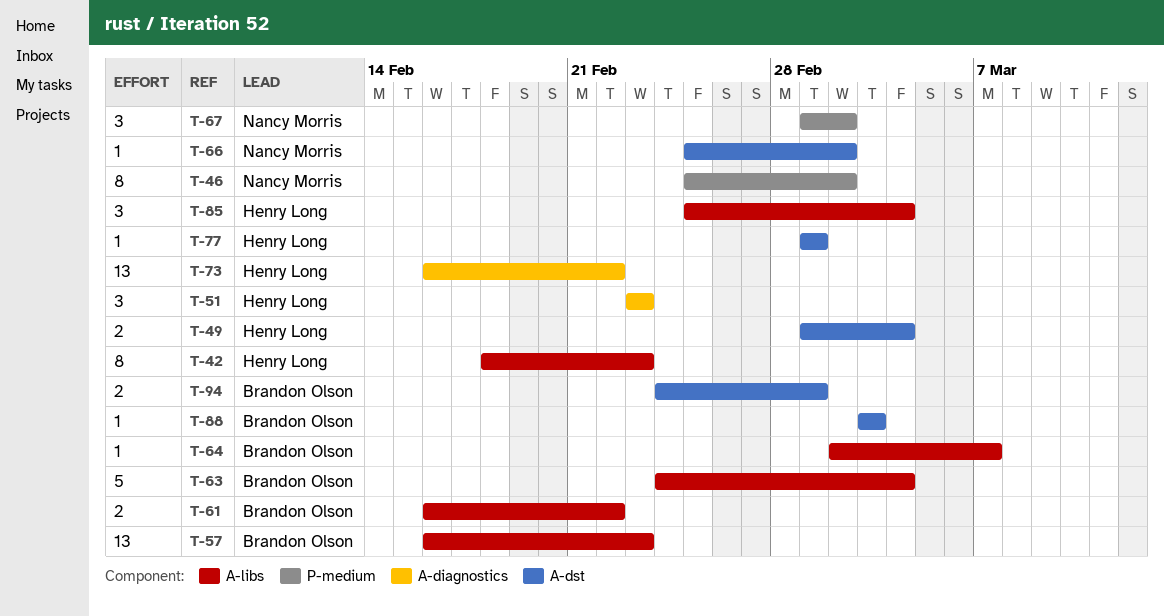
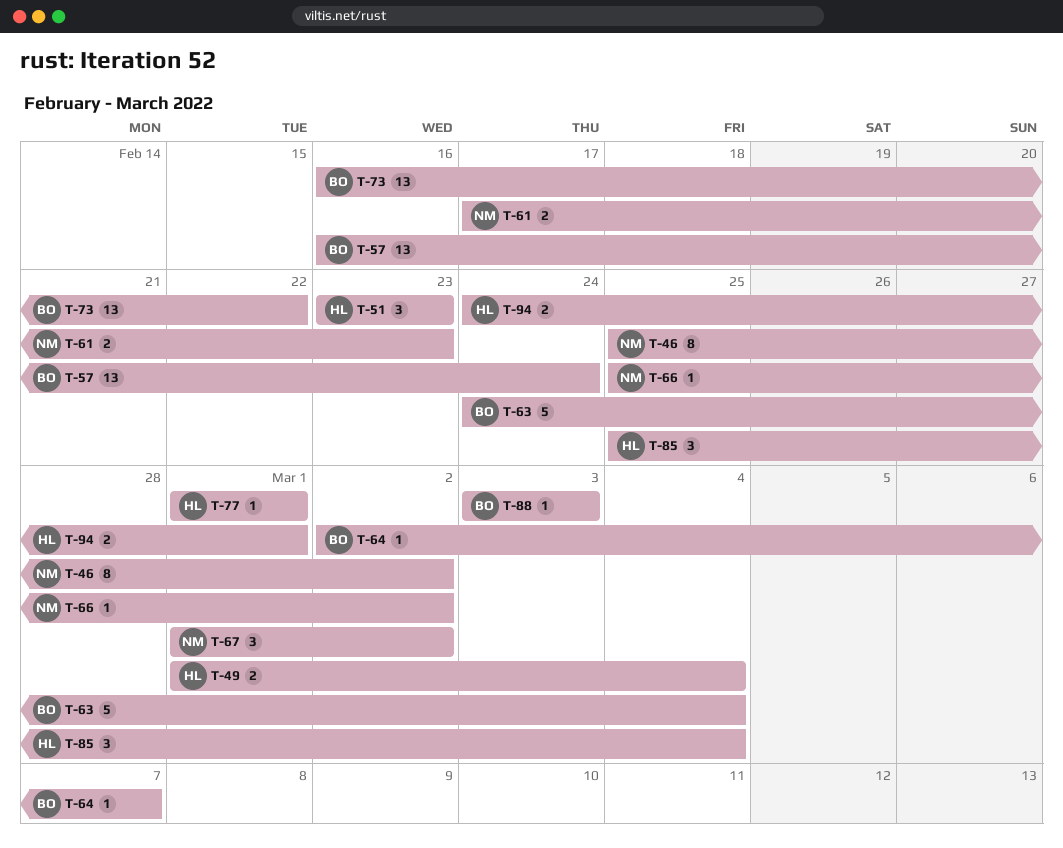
T-42: present -> none
T-57, due: Feb 23 -> Feb 24
T-61, owner: Brandon Olson -> Nancy Morris
T-61, start: Feb 16 -> Feb 17
T-61, due: Feb 22 -> Feb 23
T-73, owner: Henry Long -> Brandon Olson
T-94, owner: Brandon Olson -> Henry Long

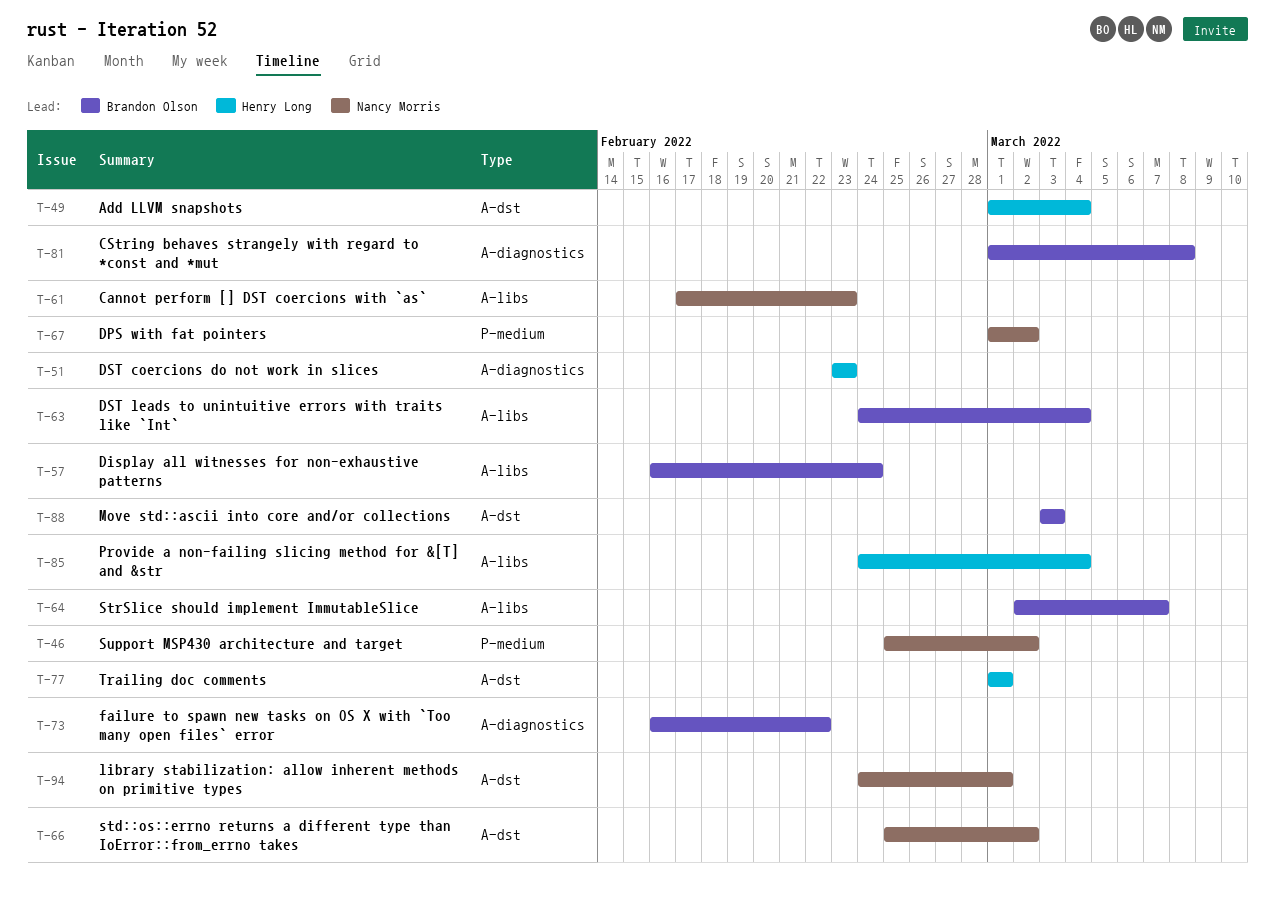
T-81: none -> present
T-85, start: Feb 25 -> Feb 24
T-94, owner: Henry Long -> Nancy Morris

